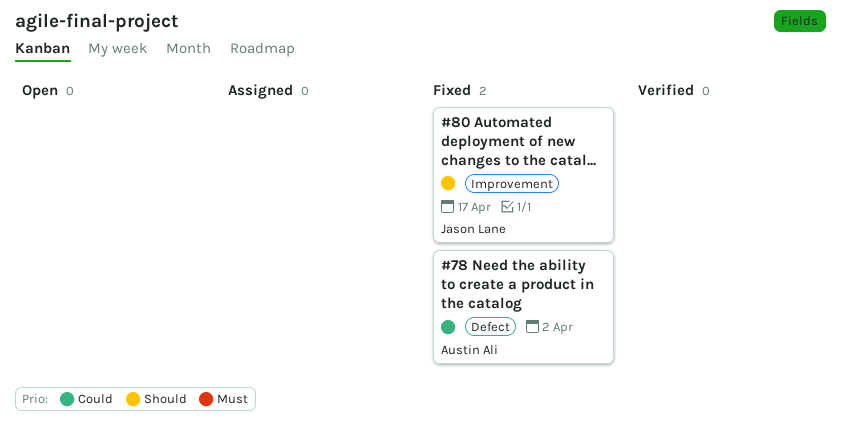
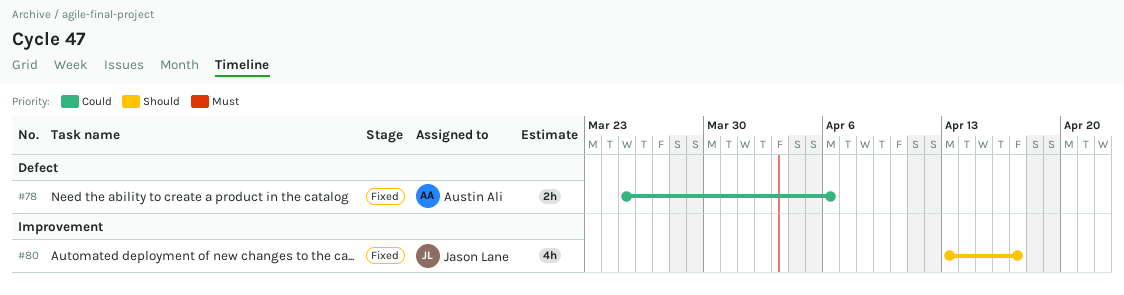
#78, due: Apr 2 -> Apr 6

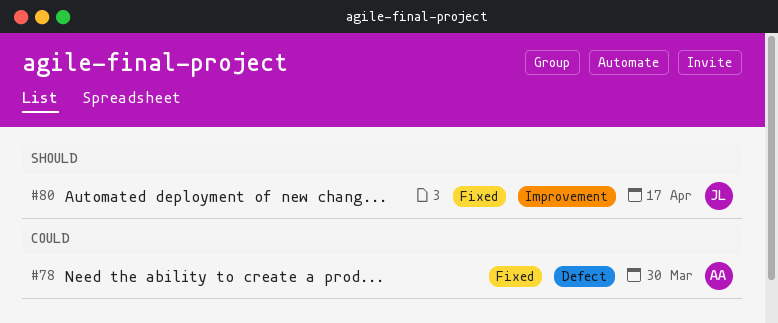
#78, due: Apr 6 -> Mar 30

